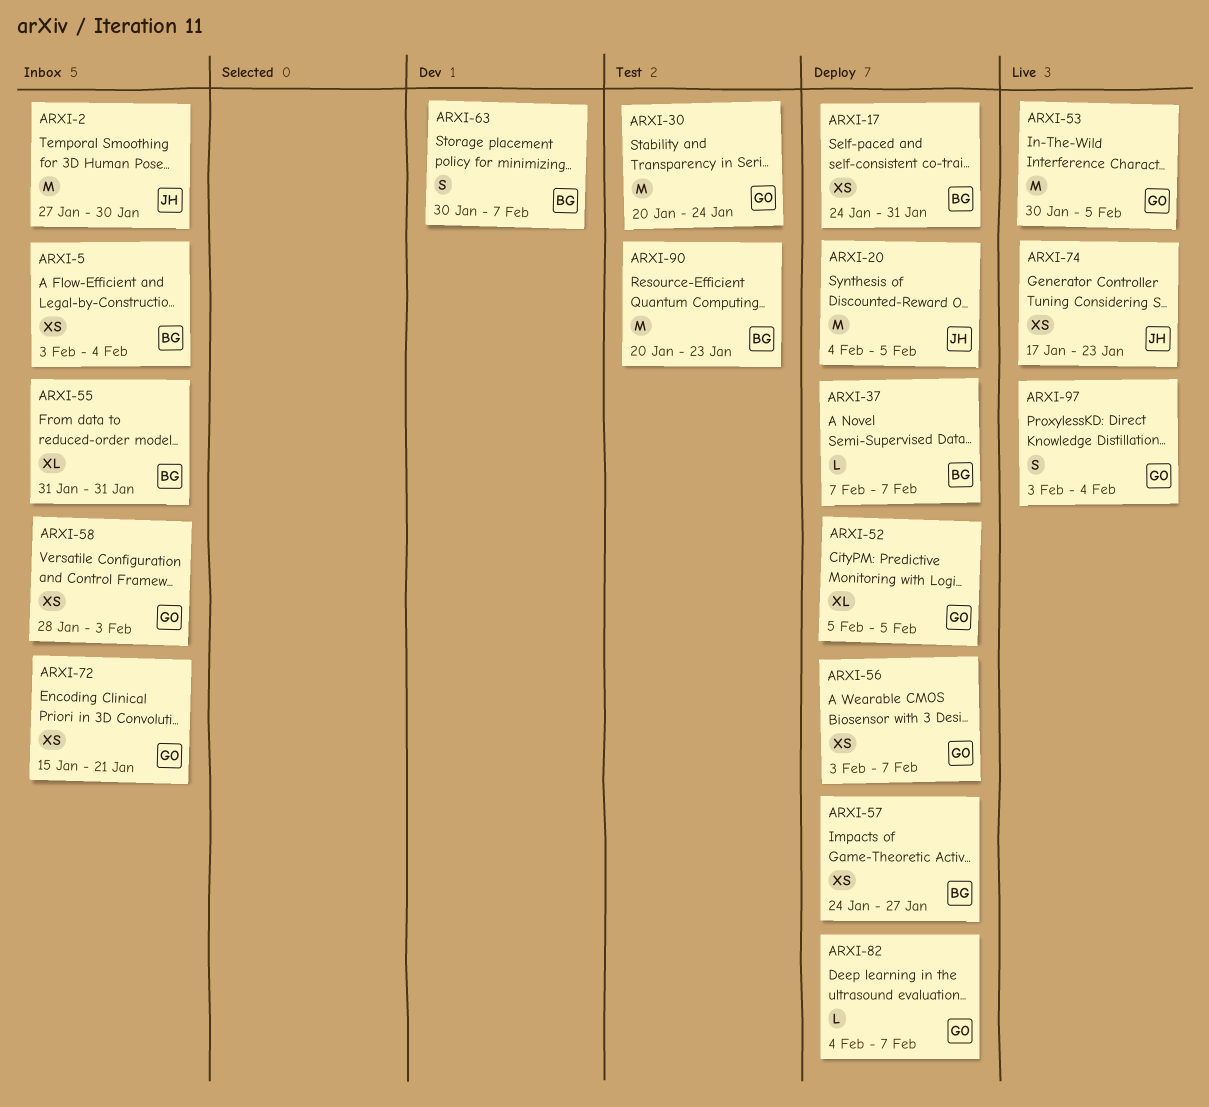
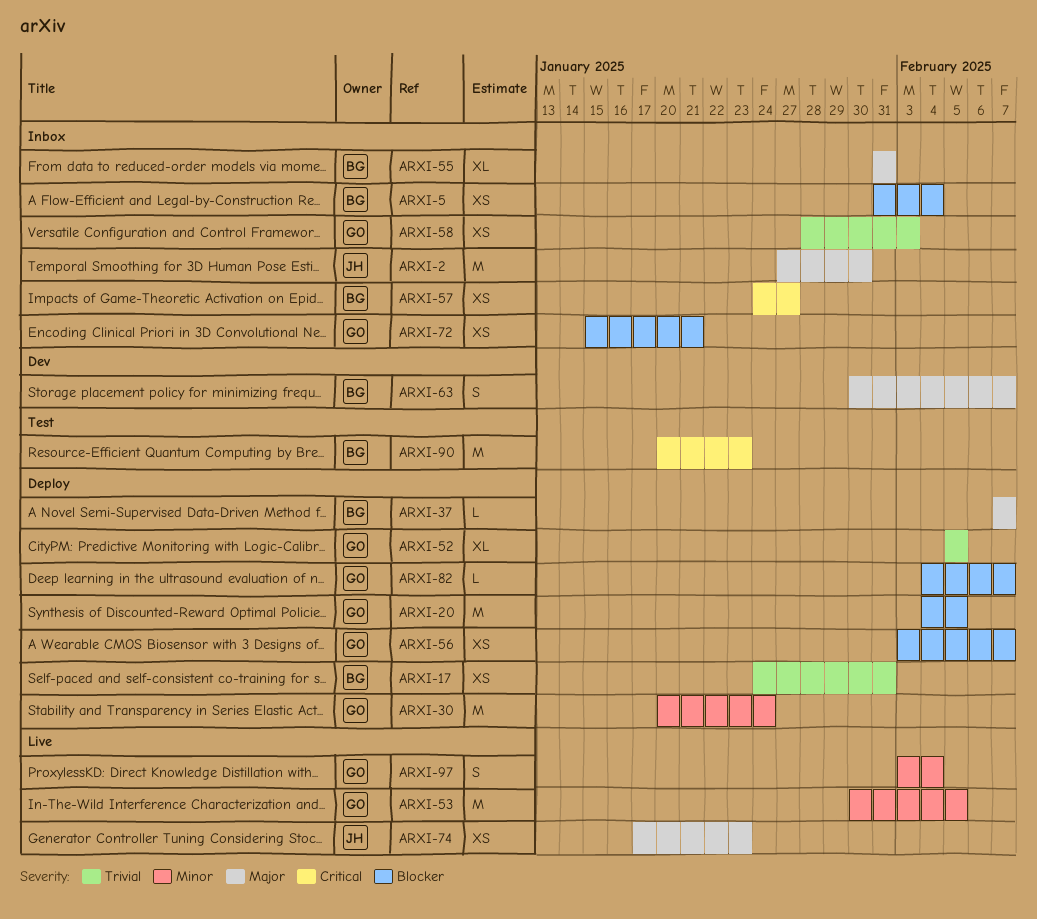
ARXI-5, start: Feb 3 -> Jan 31
ARXI-20, owner: JH -> GO
ARXI-30, status: Test -> Deploy
ARXI-57, status: Deploy -> Inbox

